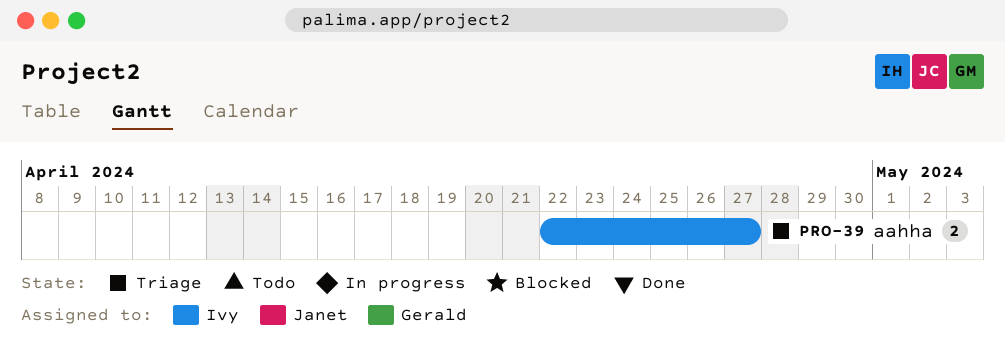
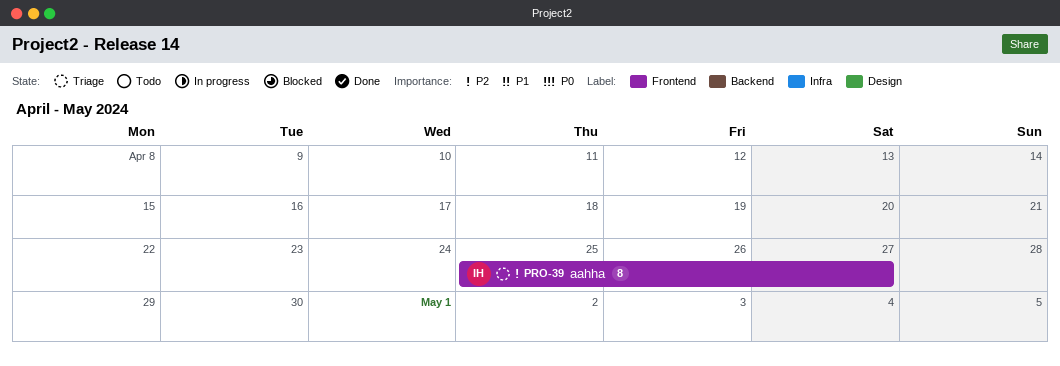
PRO-39, estimate: 2 -> 8
PRO-39, start: Apr 22 -> Apr 25

